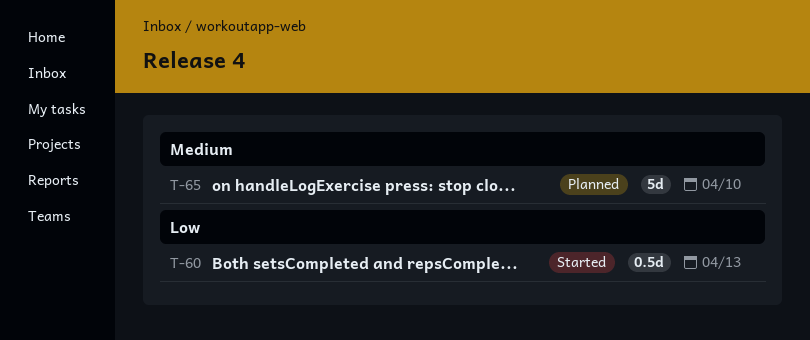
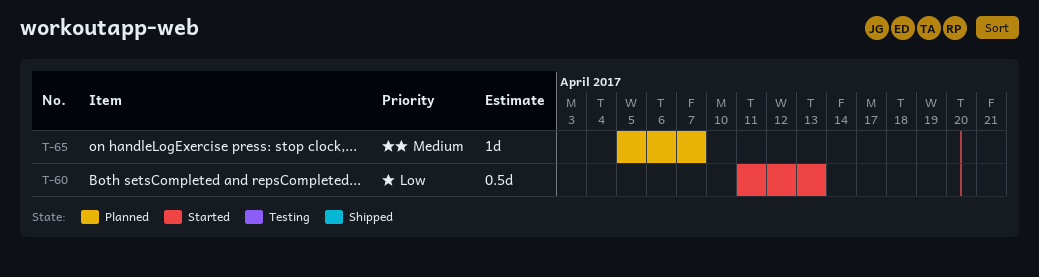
T-65, estimate: 5d -> 1d
T-65, due: Apr 10 -> Apr 7

